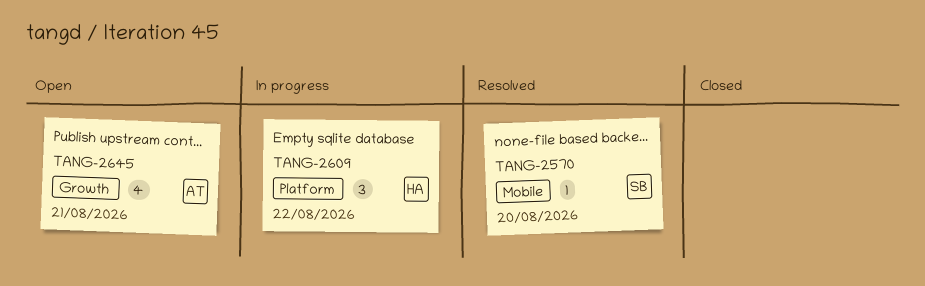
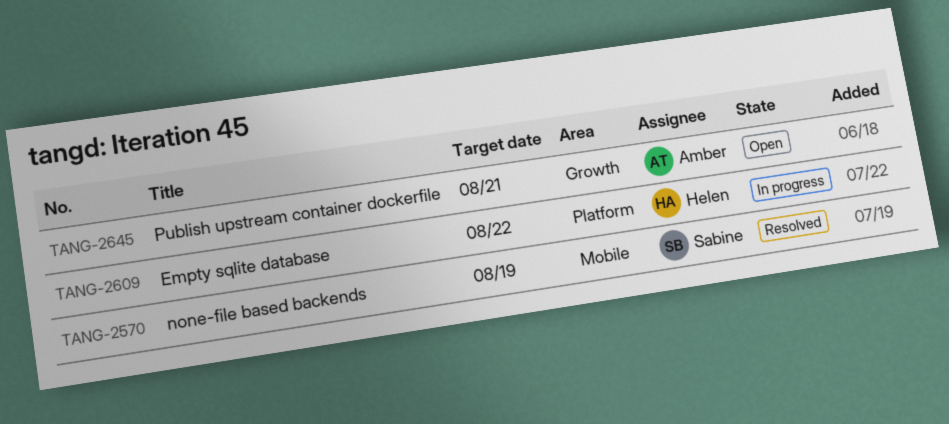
TANG-2570, due: Aug 20 -> Aug 19

